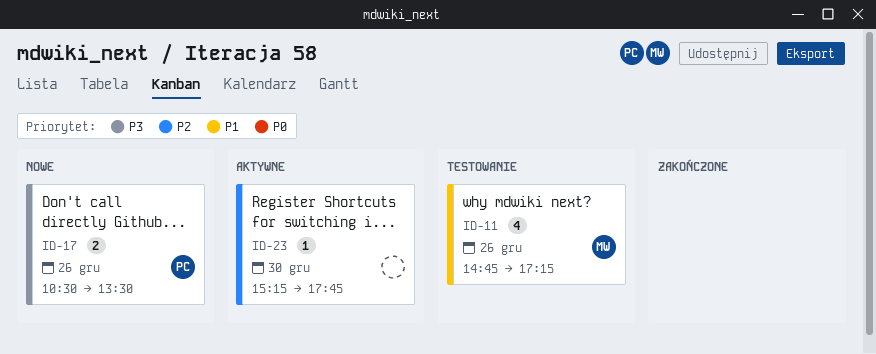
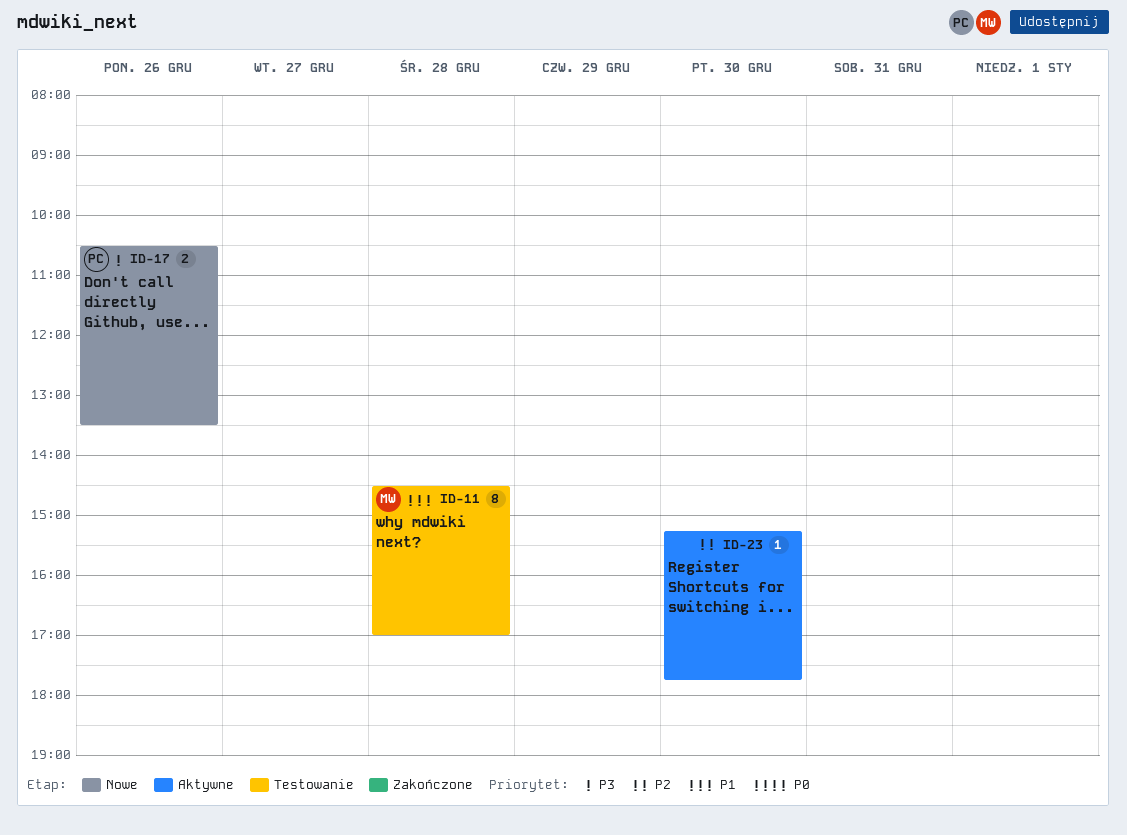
ID-11, estimate: 4 -> 8
ID-11, day: Dec 26 -> Dec 28
ID-11, begins: 14:45 -> 14:30
ID-11, ends: 17:15 -> 17:00

